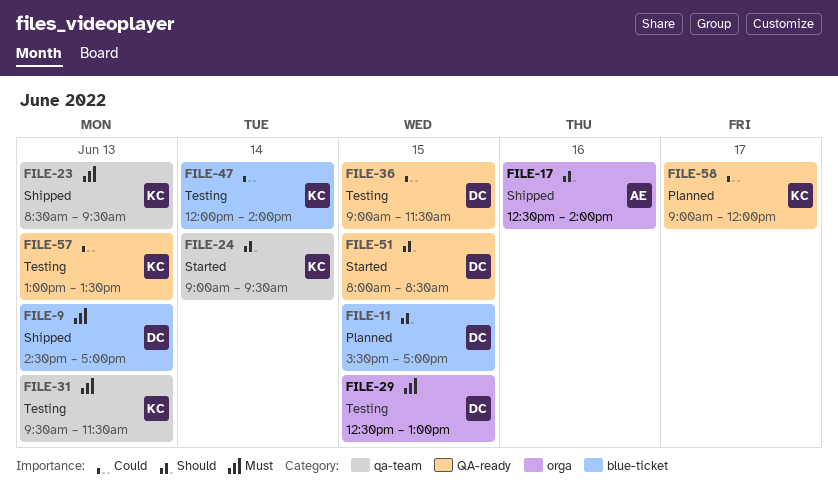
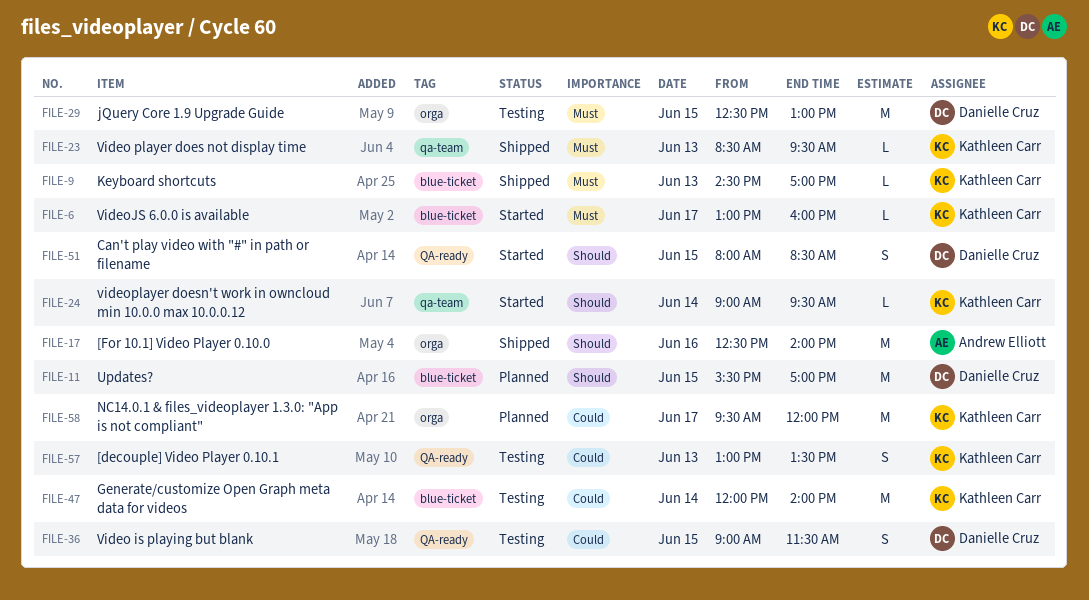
FILE-6: none -> present
FILE-9, owner: Danielle Cruz -> Kathleen Carr
FILE-31: present -> none
FILE-58, label: QA-ready -> orga
FILE-58, begins: 09:00 -> 09:30

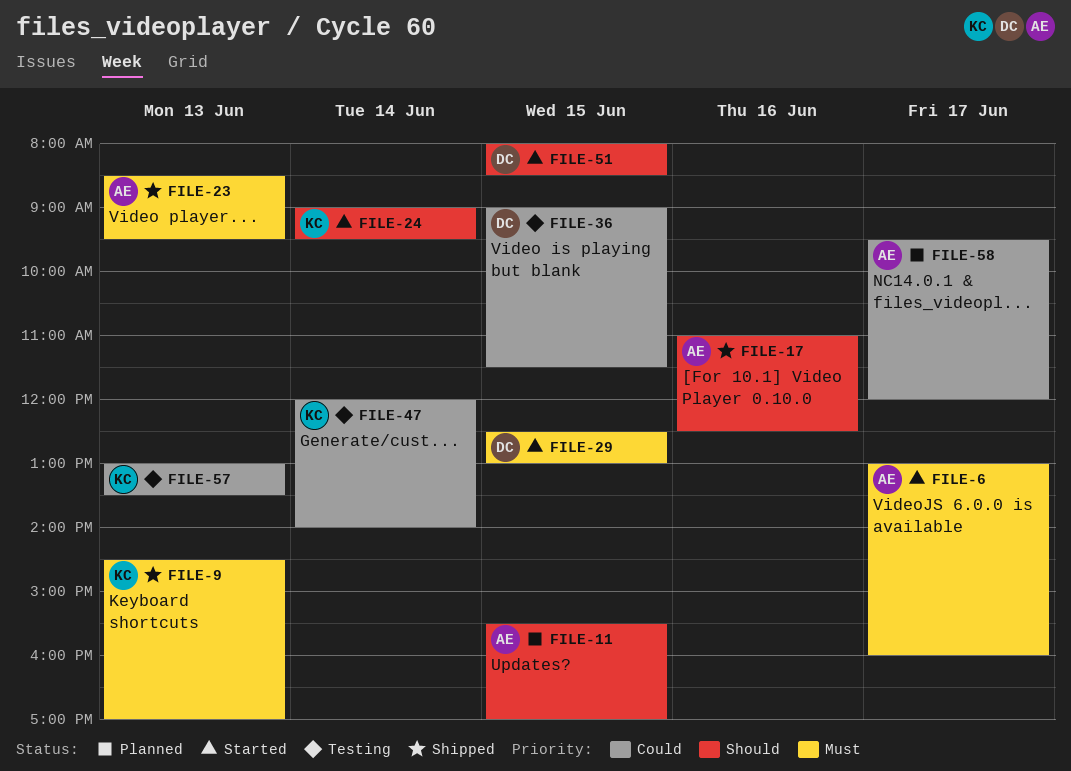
FILE-6, owner: Kathleen Carr -> Andrew Elliott
FILE-11, owner: Danielle Cruz -> Andrew Elliott
FILE-17, begins: 12:30 -> 11:00
FILE-17, ends: 14:00 -> 12:30
FILE-23, owner: Kathleen Carr -> Andrew Elliott
FILE-29, status: Testing -> Started
FILE-58, owner: Kathleen Carr -> Andrew Elliott

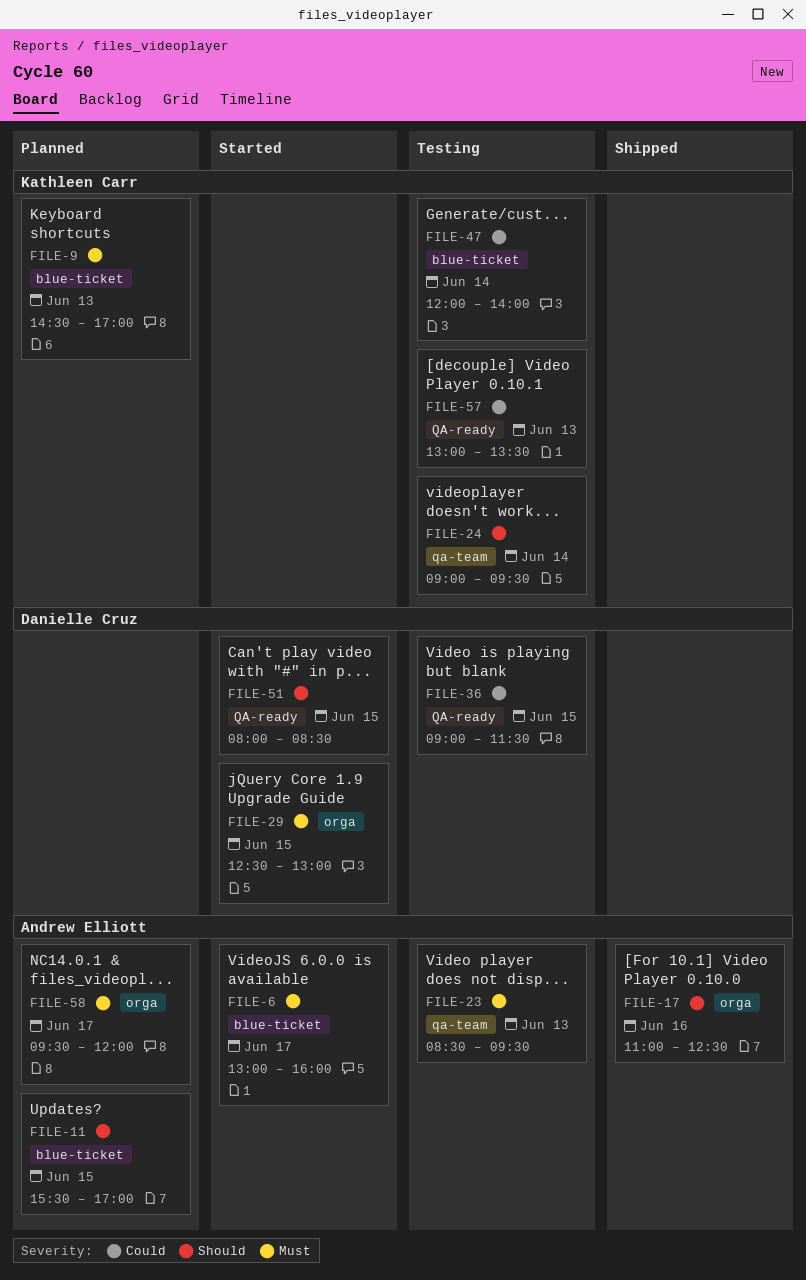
FILE-9, status: Shipped -> Planned
FILE-23, status: Shipped -> Testing
FILE-24, status: Started -> Testing
FILE-58, priority: Could -> Must

